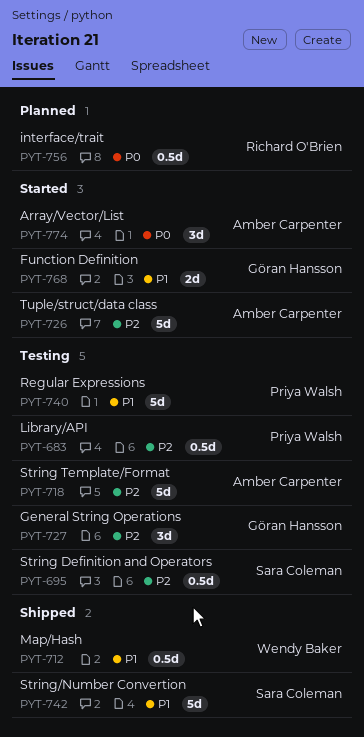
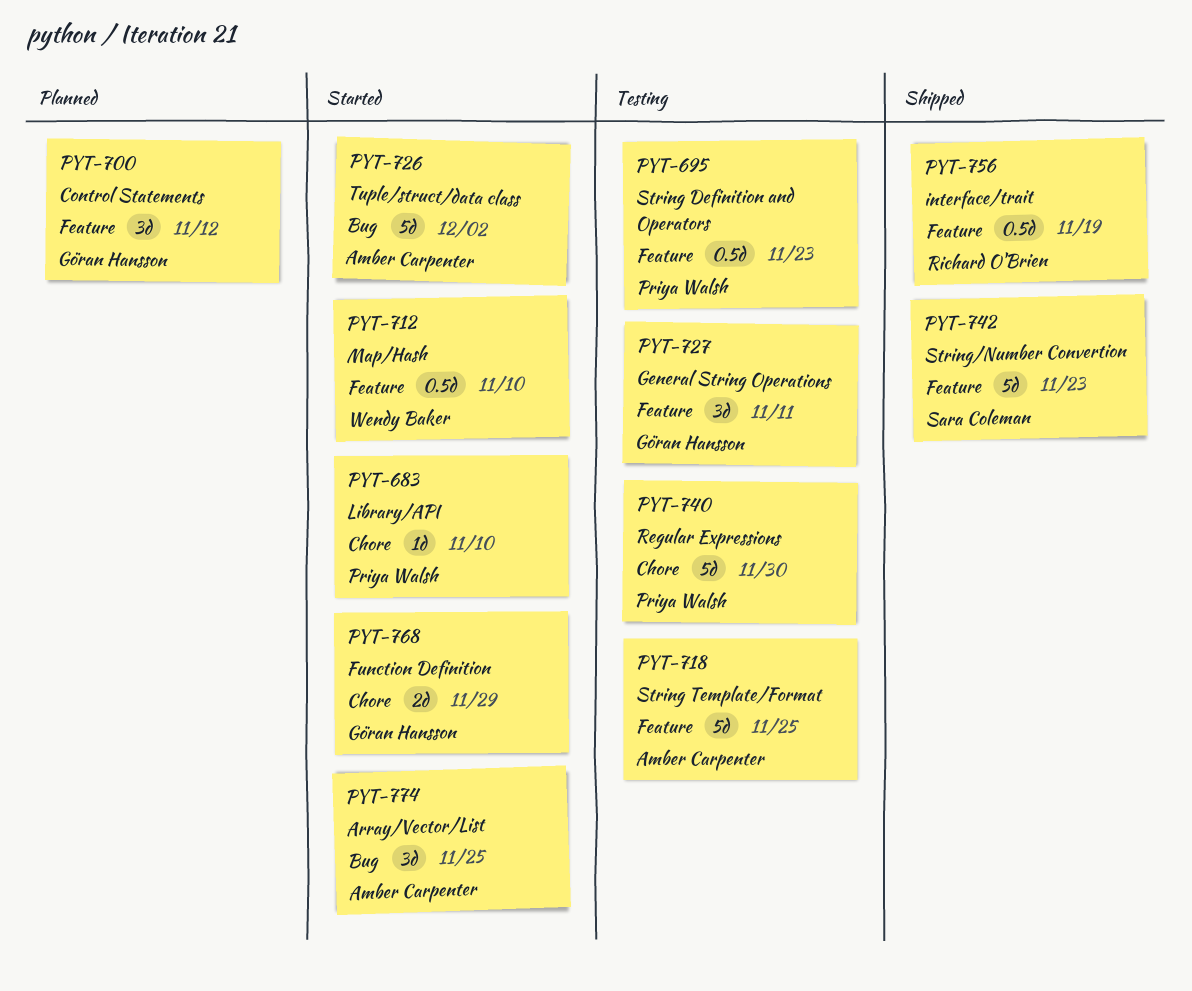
PYT-683, status: Testing -> Started
PYT-683, estimate: 0.5d -> 1d
PYT-695, owner: Sara Coleman -> Priya Walsh
PYT-700: none -> present
PYT-712, status: Shipped -> Started
PYT-756, status: Planned -> Shipped

